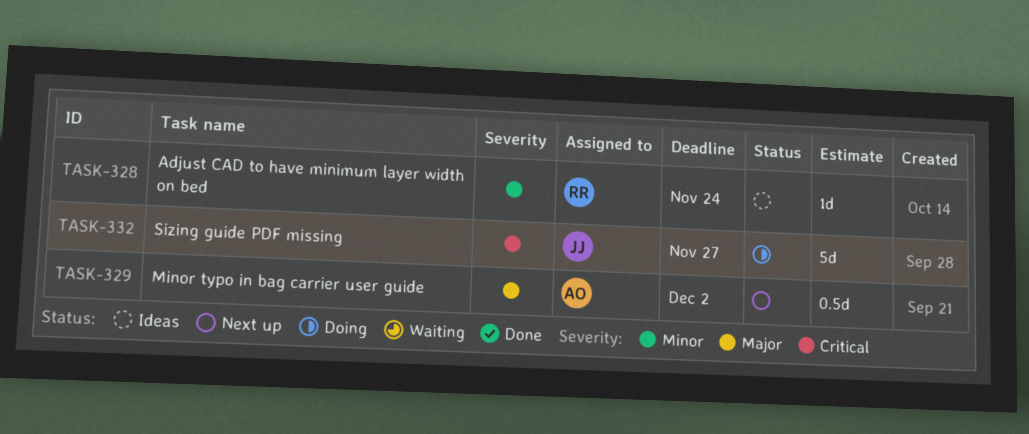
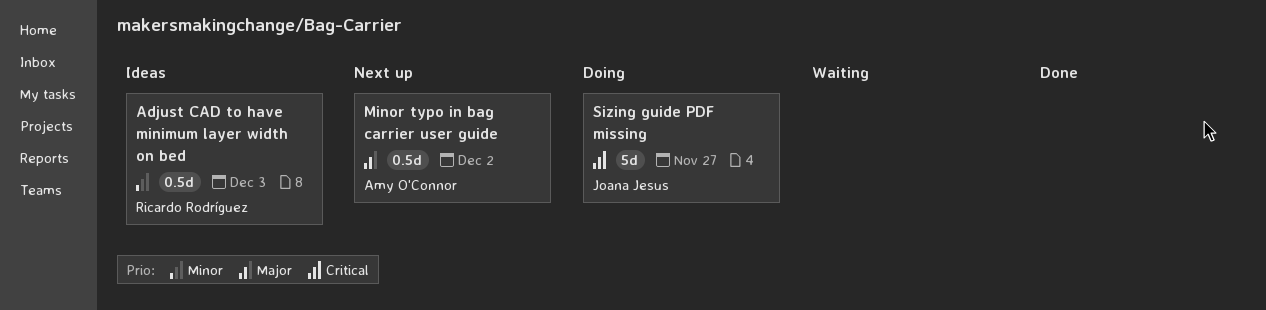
Adjust CAD to have minimum layer width on bed, estimate: 1d -> 0.5d
Adjust CAD to have minimum layer width on bed, due: Nov 24 -> Dec 3

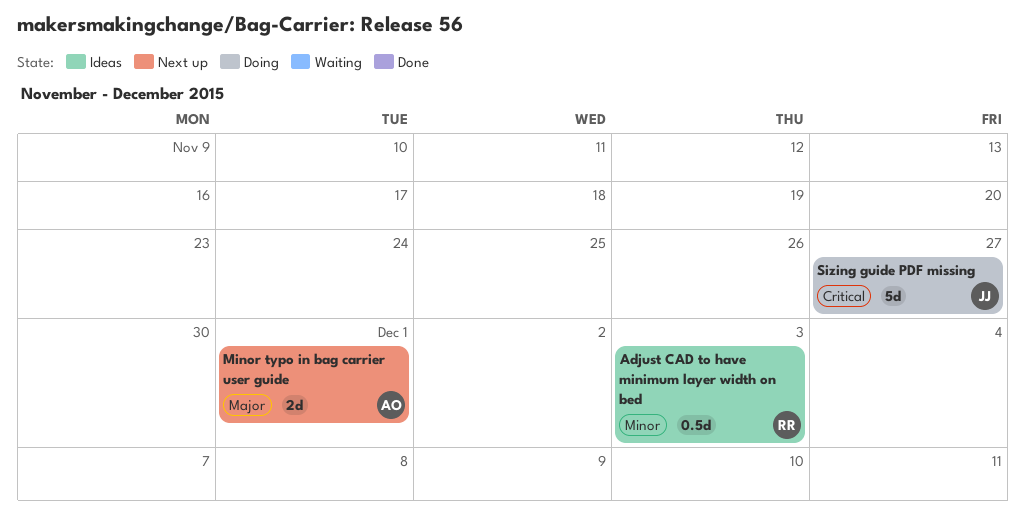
Minor typo in bag carrier user guide, estimate: 0.5d -> 2d
Minor typo in bag carrier user guide, due: Dec 2 -> Dec 1

